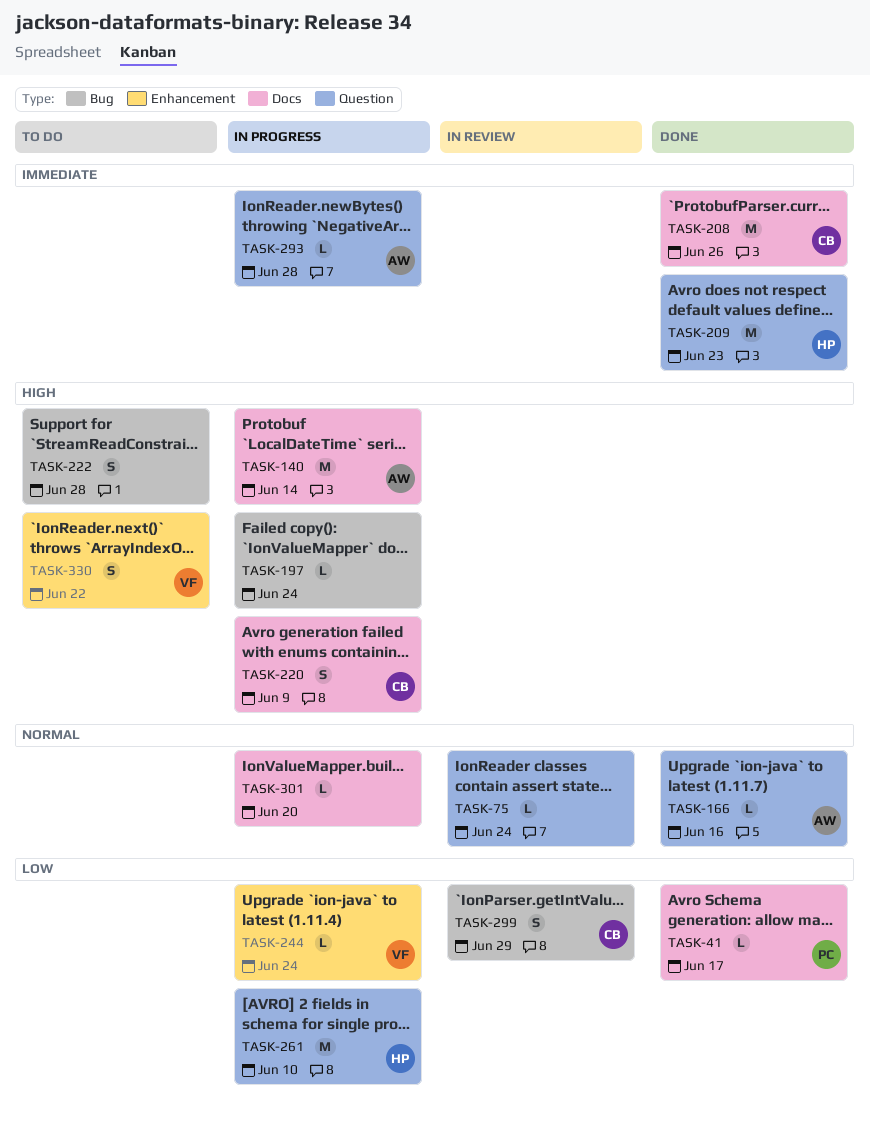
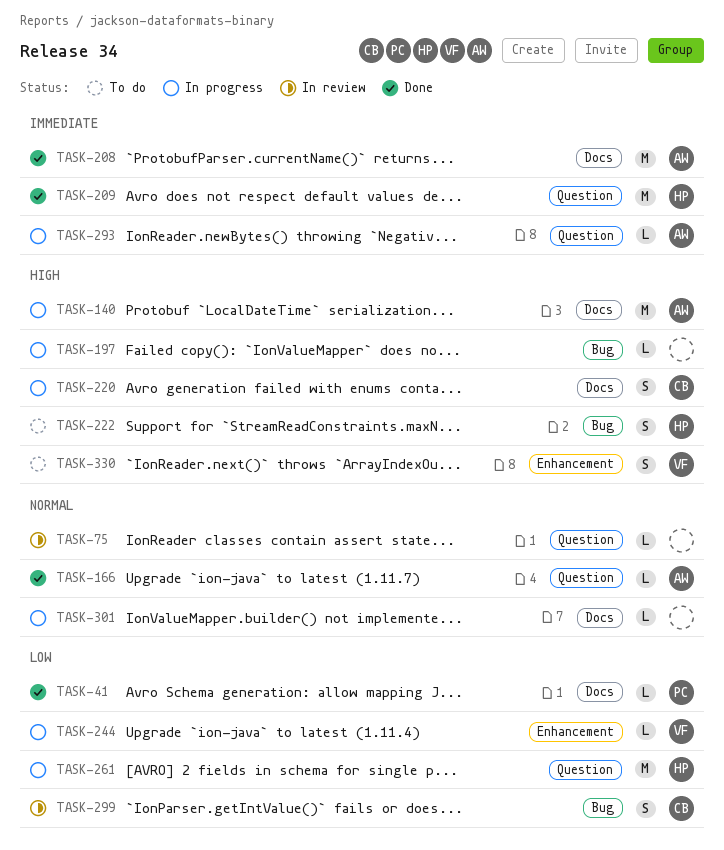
TASK-208, owner: CB -> AW
TASK-222, owner: none -> HP

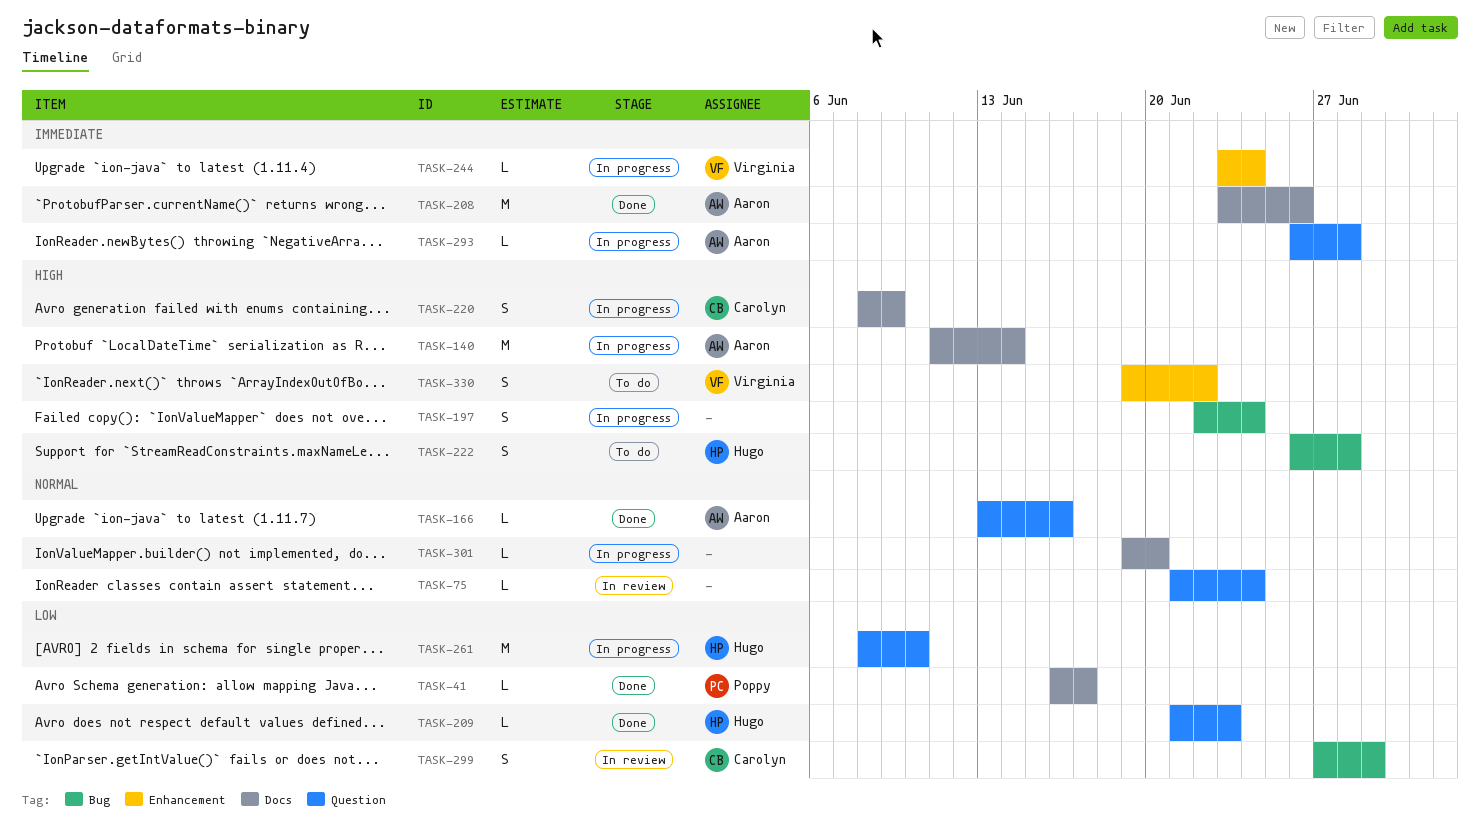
TASK-197, estimate: L -> S
TASK-209, priority: Immediate -> Low
TASK-209, estimate: M -> L
TASK-244, priority: Low -> Immediate

